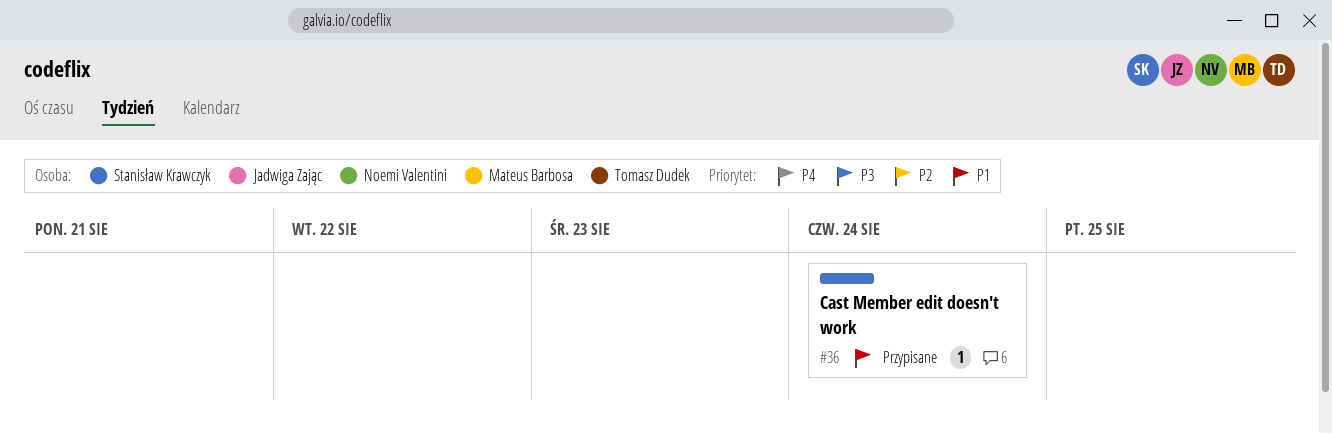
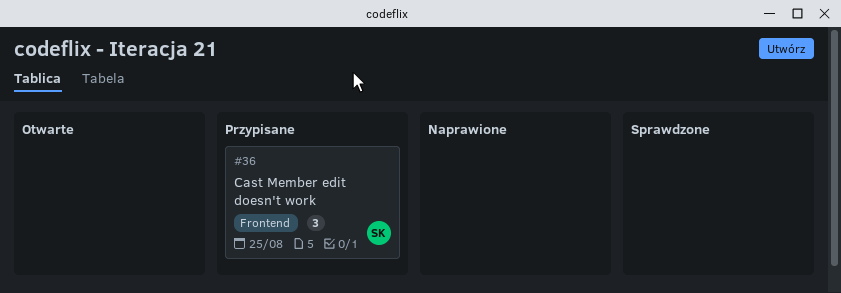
#36, estimate: 1 -> 3
#36, due: Aug 24 -> Aug 25

